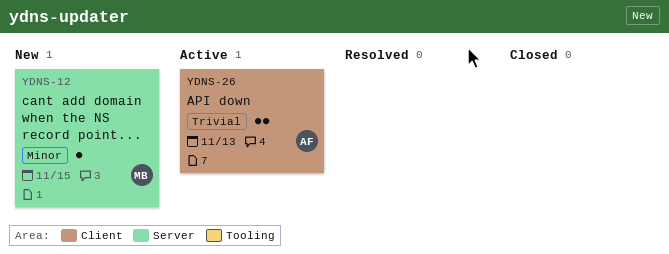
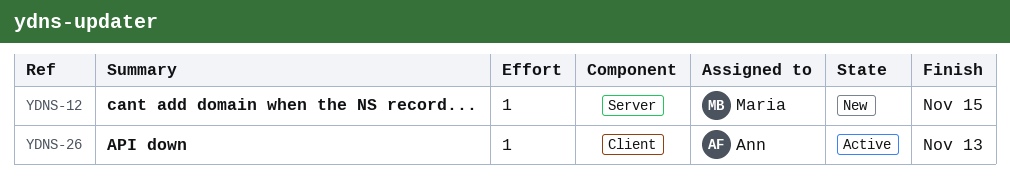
YDNS-26, estimate: 2 -> 1

